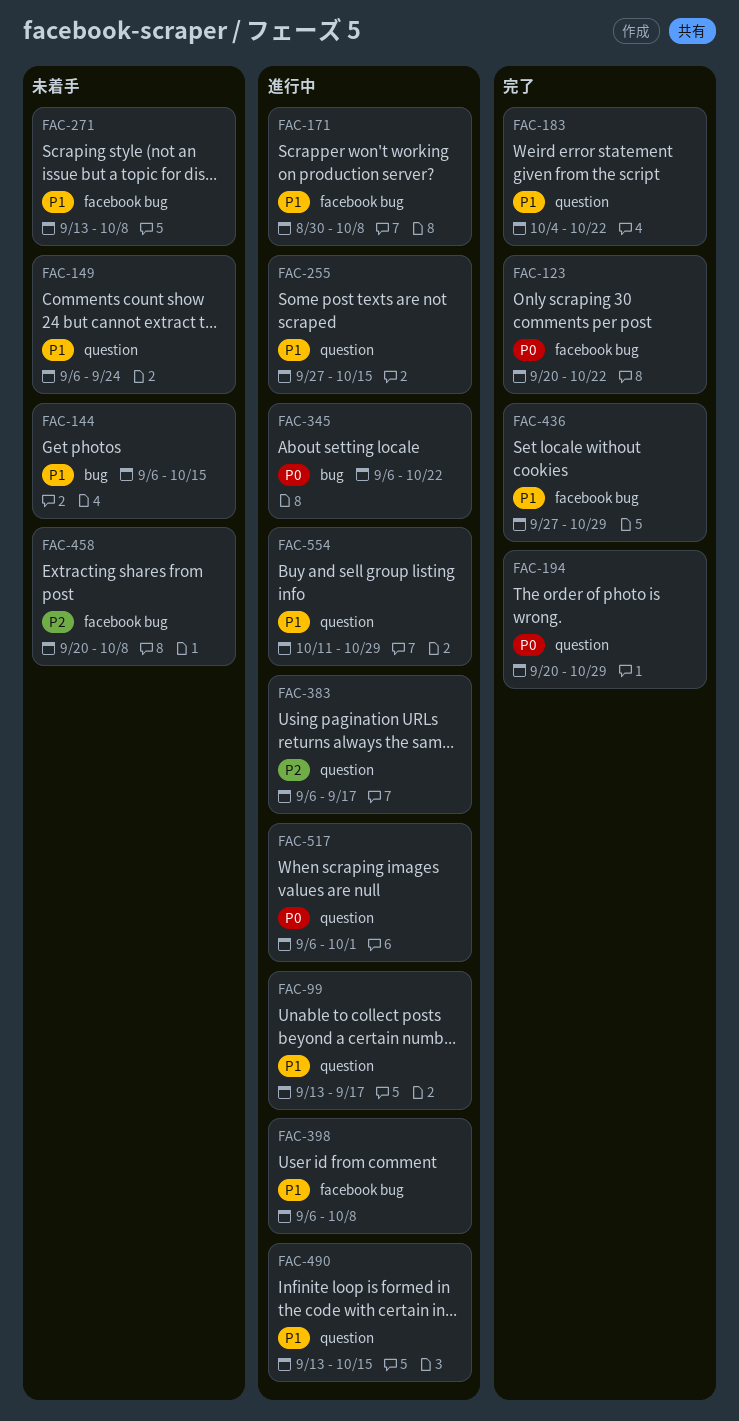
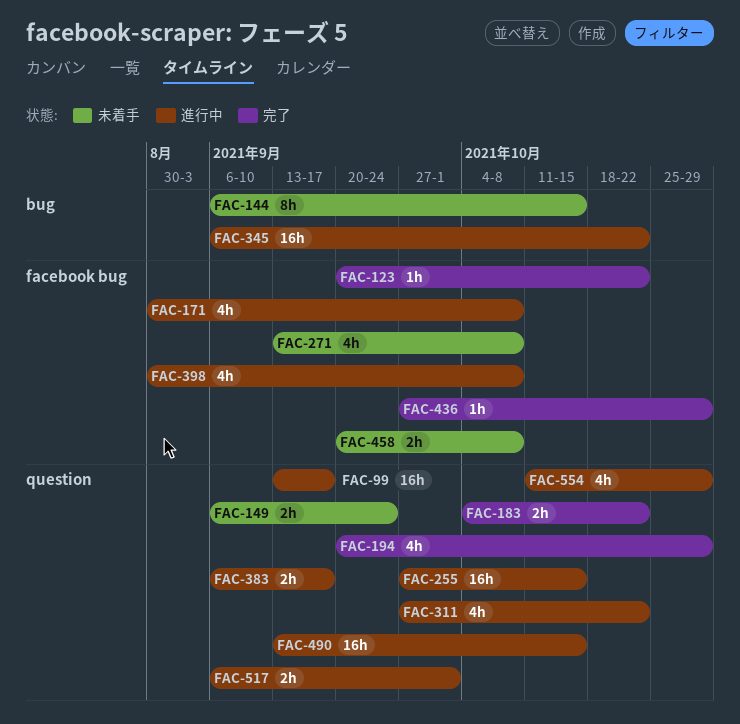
FAC-311: none -> present
FAC-398, start: Sep 6 -> Aug 30

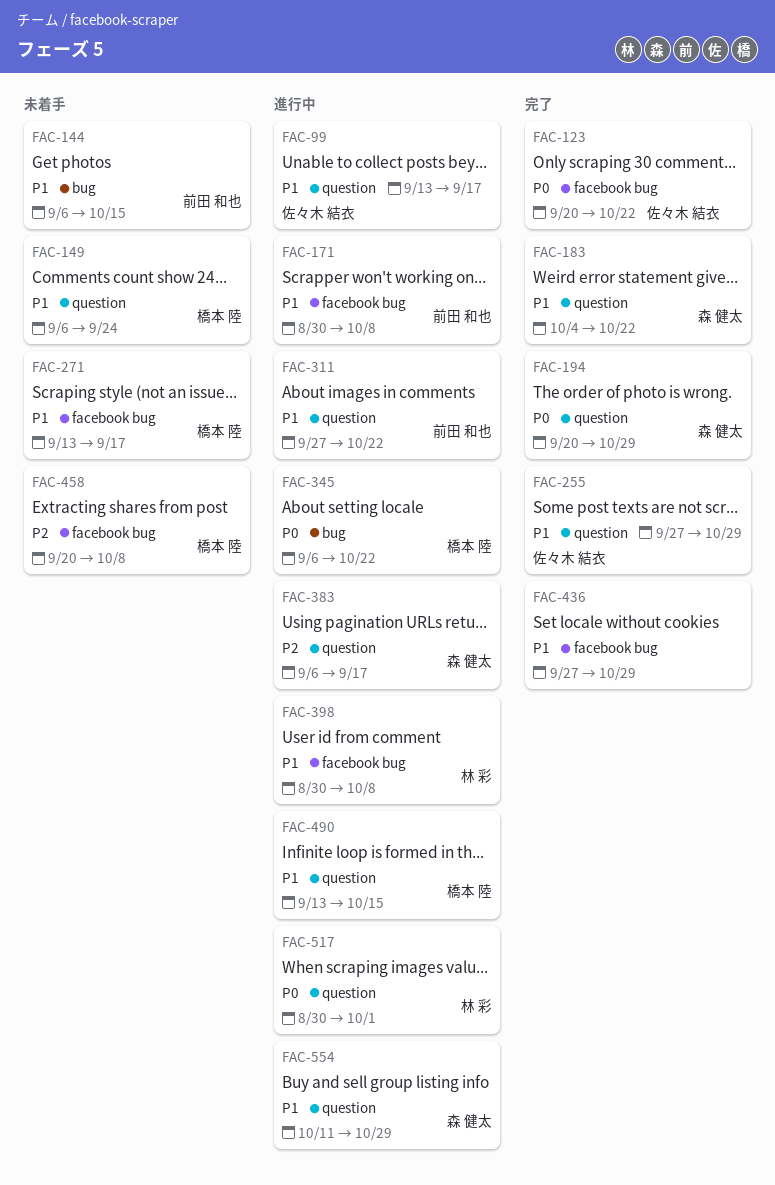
FAC-255, status: 進行中 -> 完了
FAC-255, due: Oct 15 -> Oct 29
FAC-271, due: Oct 8 -> Sep 17
FAC-517, start: Sep 6 -> Aug 30

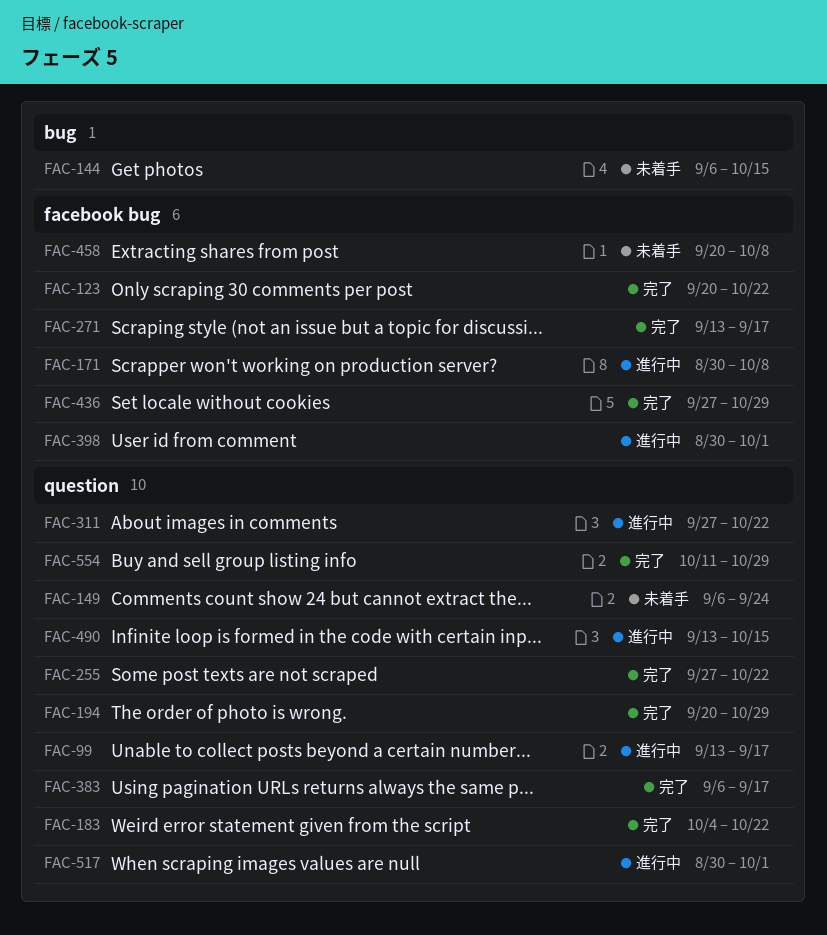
FAC-255, due: Oct 29 -> Oct 22
FAC-271, status: 未着手 -> 完了
FAC-345: present -> none
FAC-383, status: 進行中 -> 完了
FAC-398, due: Oct 8 -> Oct 1
FAC-554, status: 進行中 -> 完了

